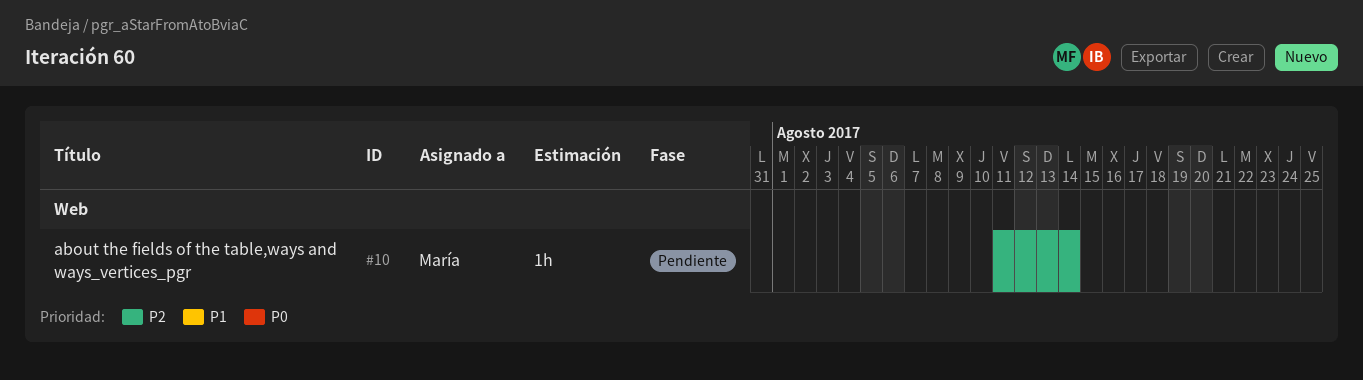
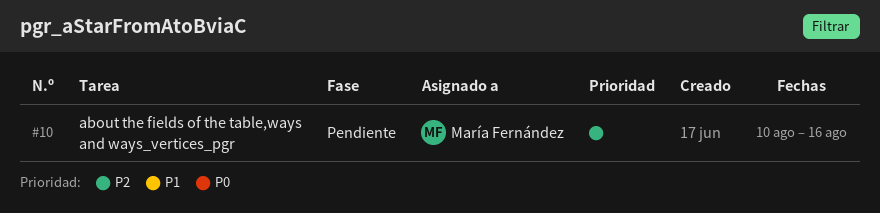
#10, start: Aug 11 -> Aug 10
#10, due: Aug 14 -> Aug 16

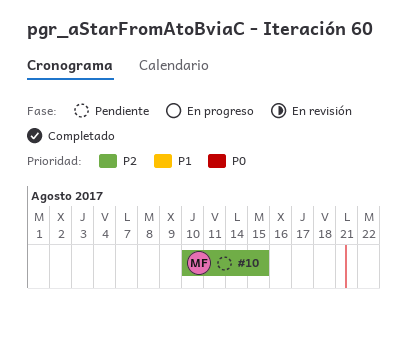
#10, due: Aug 16 -> Aug 15

